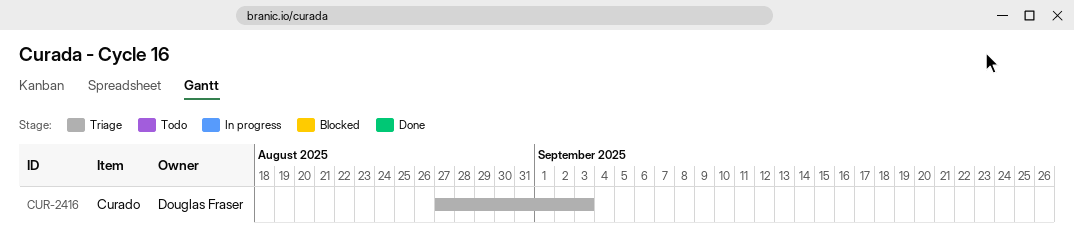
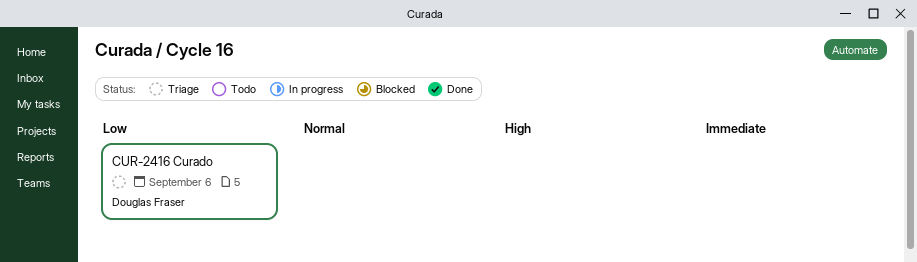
CUR-2416, due: Sep 3 -> Sep 6

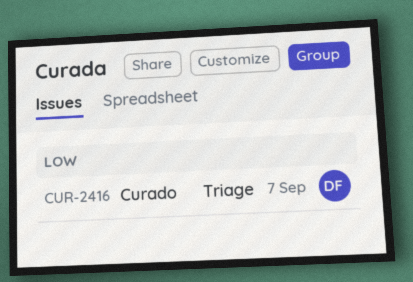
CUR-2416, due: Sep 6 -> Sep 7

